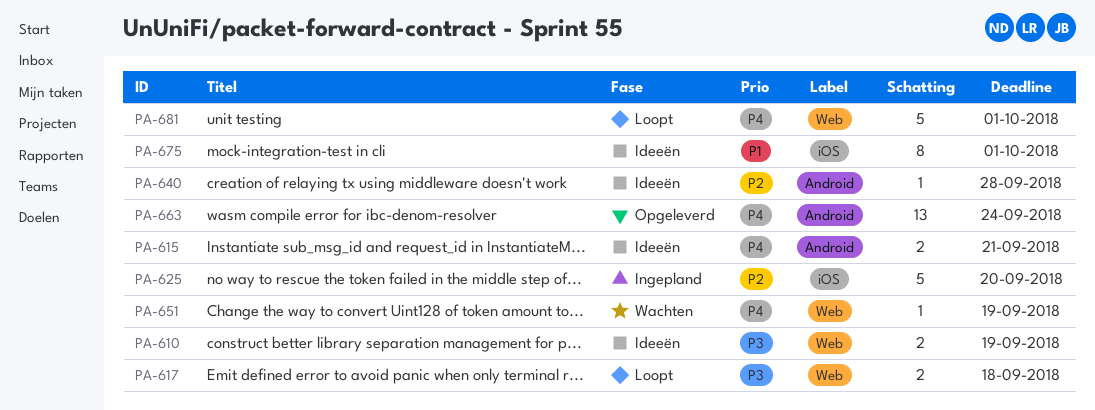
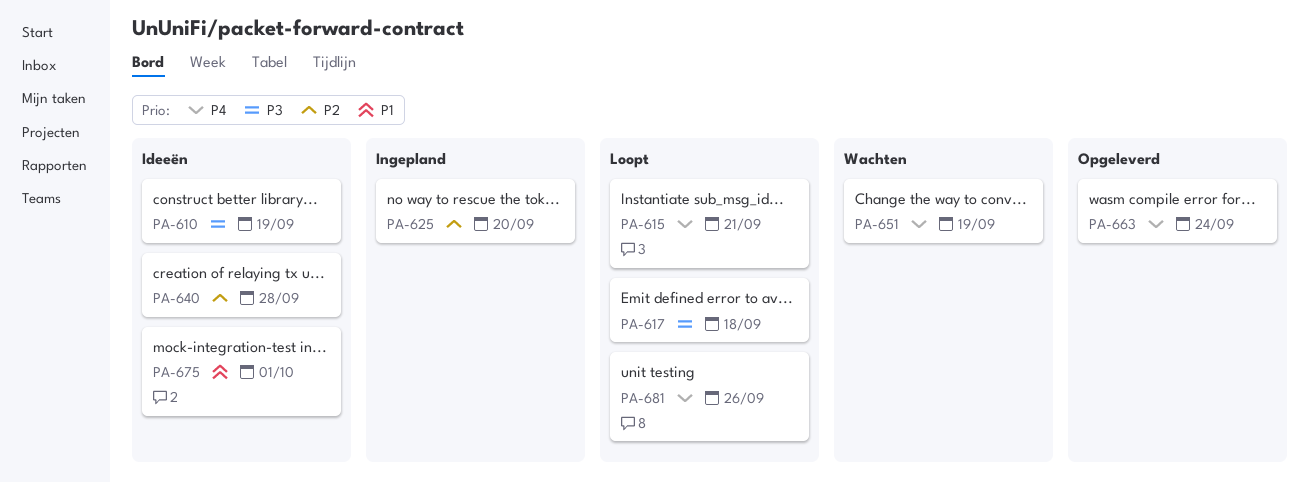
PA-615, status: Ideeën -> Loopt
PA-681, due: Oct 1 -> Sep 26

